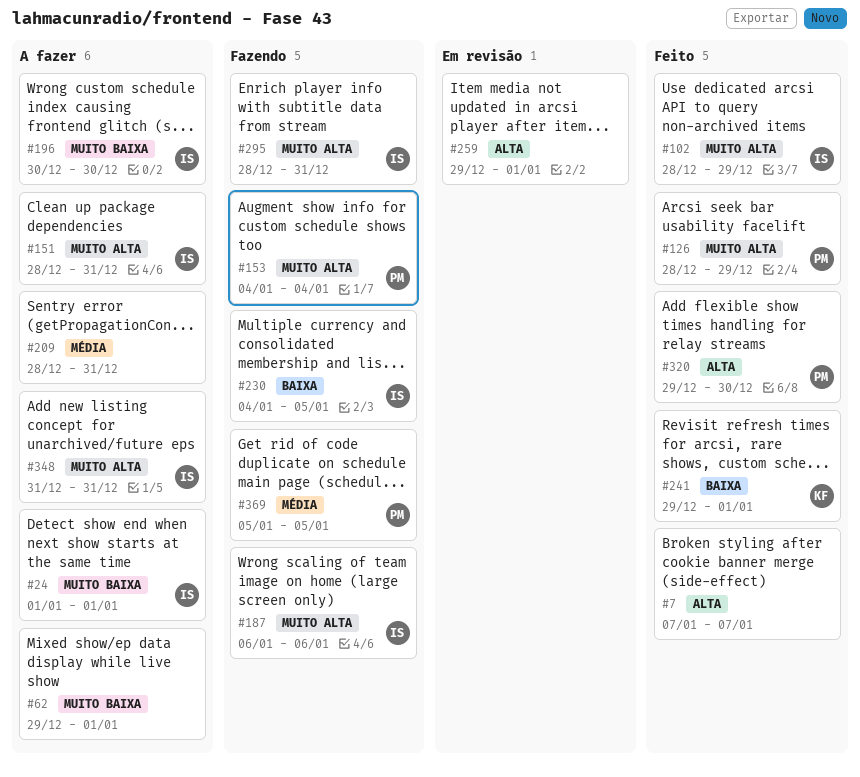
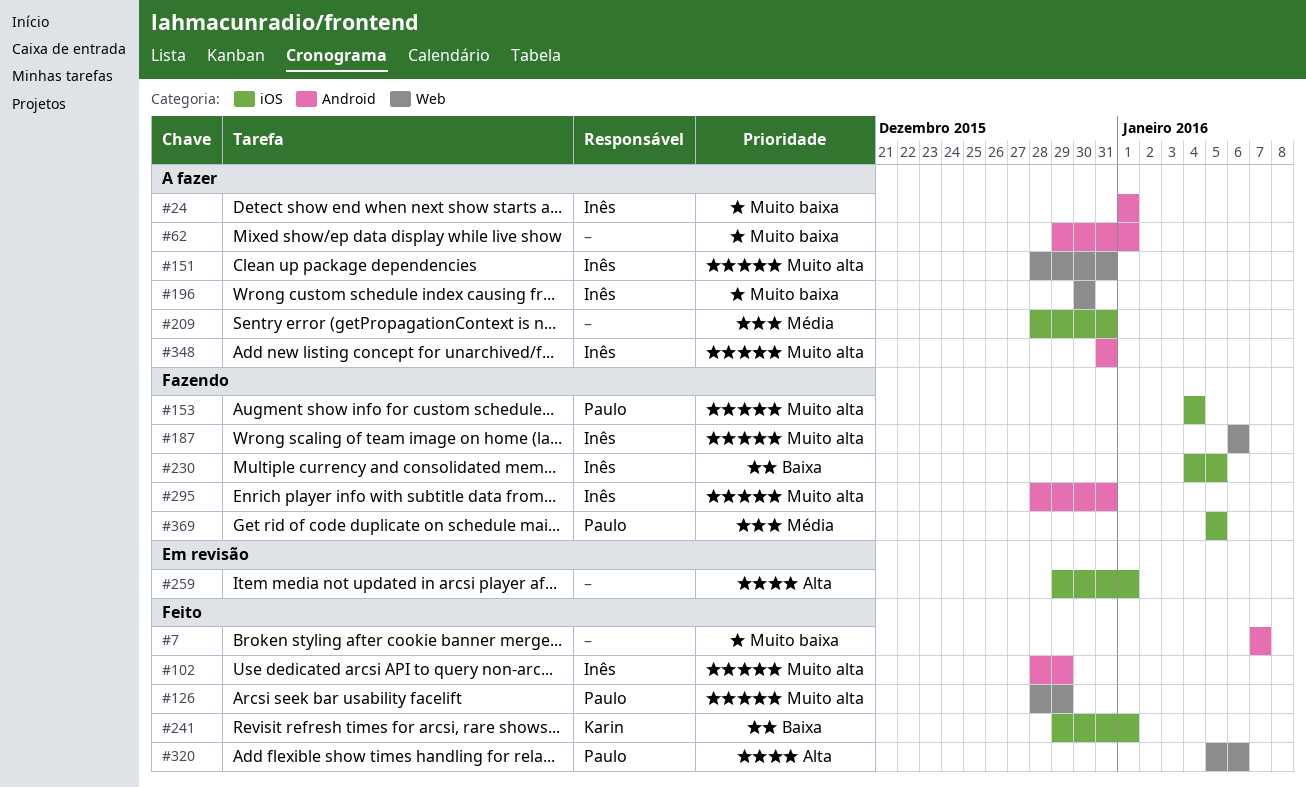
#7, priority: Alta -> Muito baixa
#320, start: Dec 29 -> Jan 5
#320, due: Dec 30 -> Jan 6

